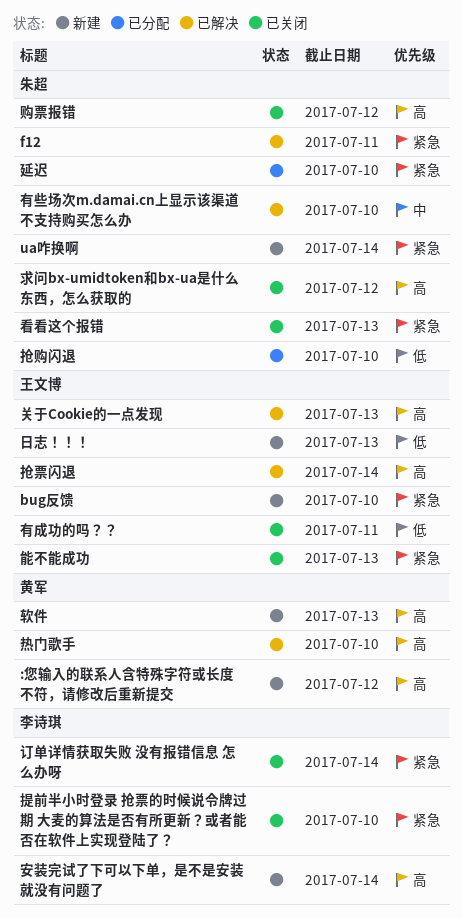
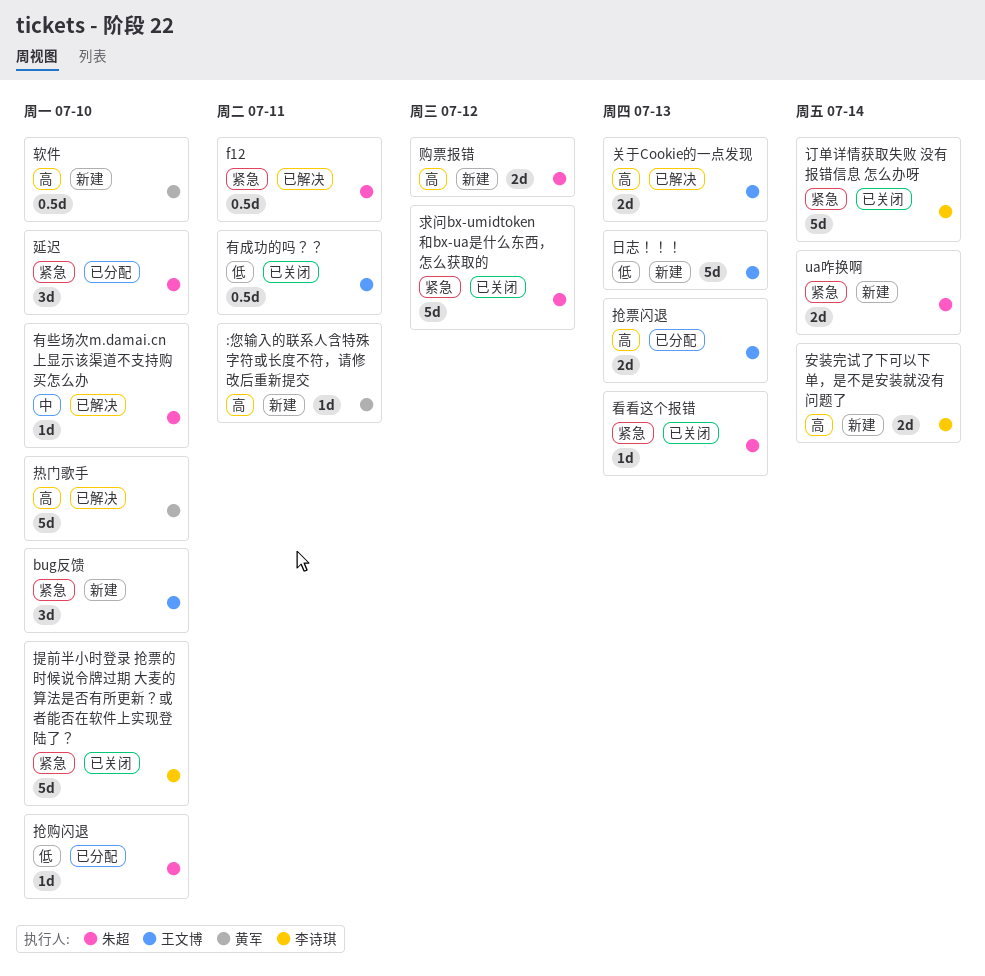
:您输入的联系人含特殊字符或长度不符，请修改后重新提交, due: Jul 12 -> Jul 11
抢票闪退, status: 已解决 -> 已分配
抢票闪退, due: Jul 14 -> Jul 13
求问bx-umidtoken和bx-ua是什么东西，怎么获取的, priority: 高 -> 紧急
能不能成功: present -> none
购票报错, status: 已关闭 -> 新建
软件, due: Jul 13 -> Jul 10

